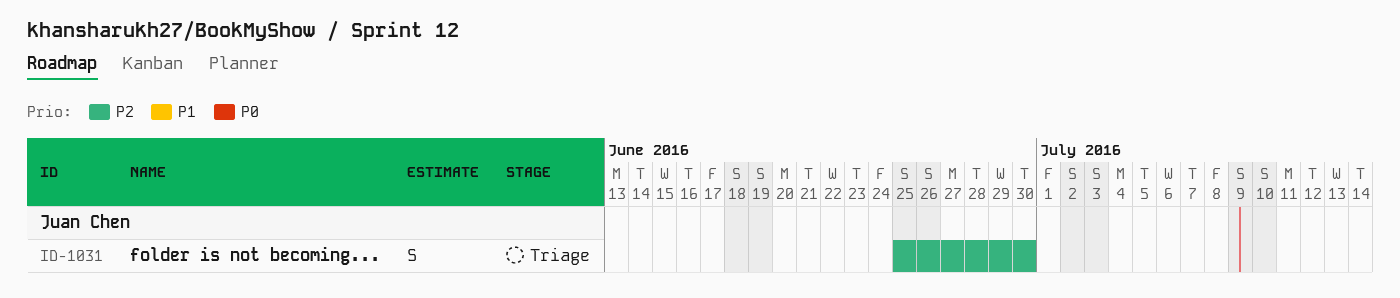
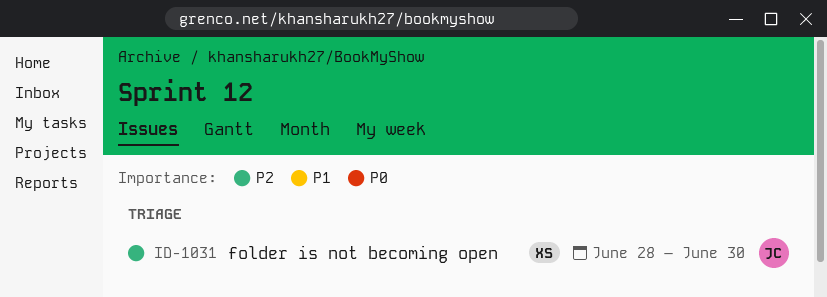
ID-1031, estimate: S -> XS
ID-1031, start: Jun 25 -> Jun 28

